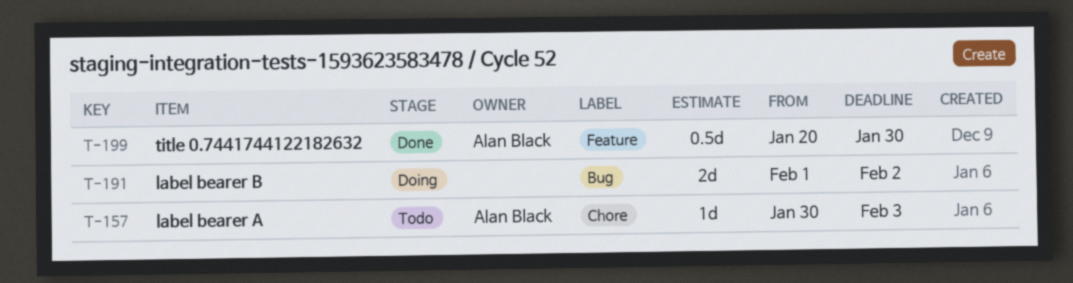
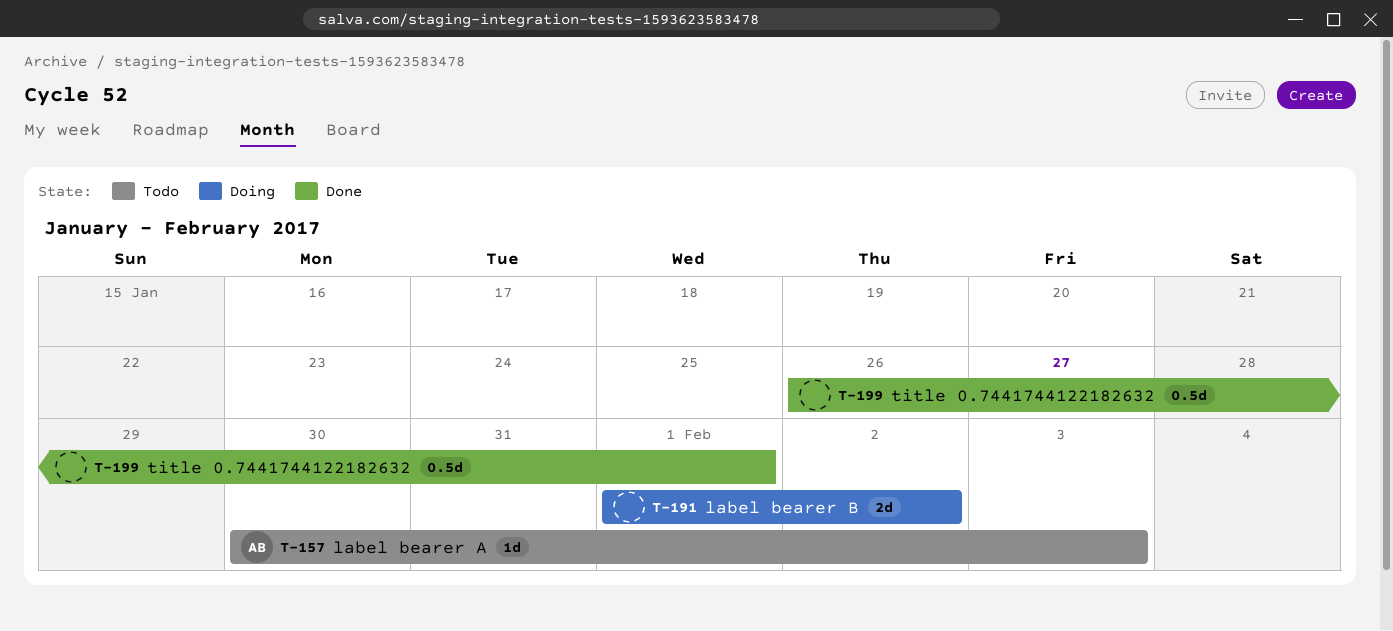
T-199, owner: Alan Black -> none
T-199, start: Jan 20 -> Jan 26
T-199, due: Jan 30 -> Feb 1

